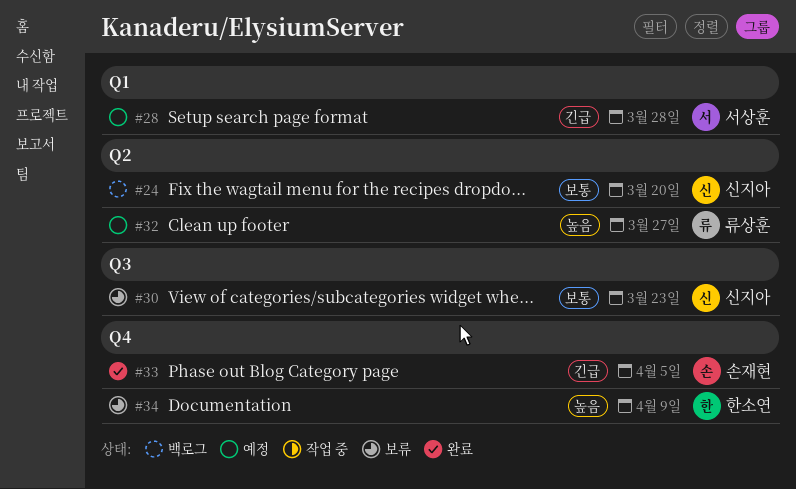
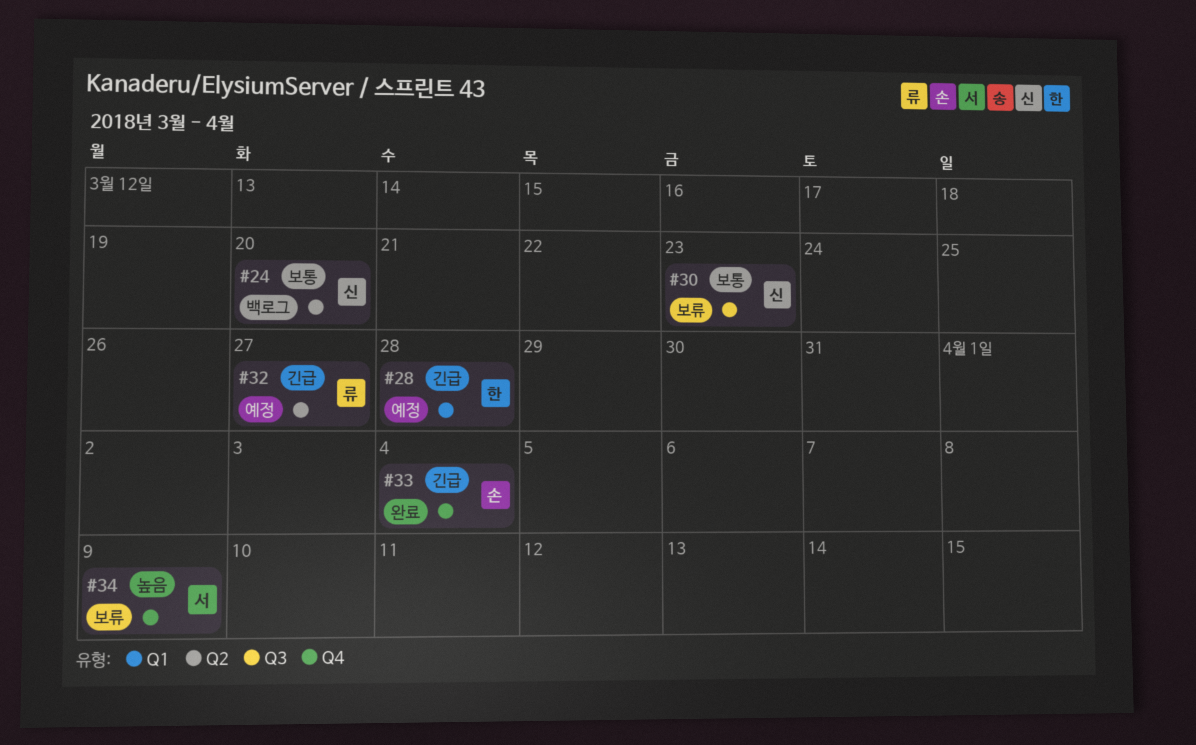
#28, owner: 서상훈 -> 한소연
#32, priority: 높음 -> 긴급
#33, due: Apr 5 -> Apr 4
#34, owner: 한소연 -> 서상훈

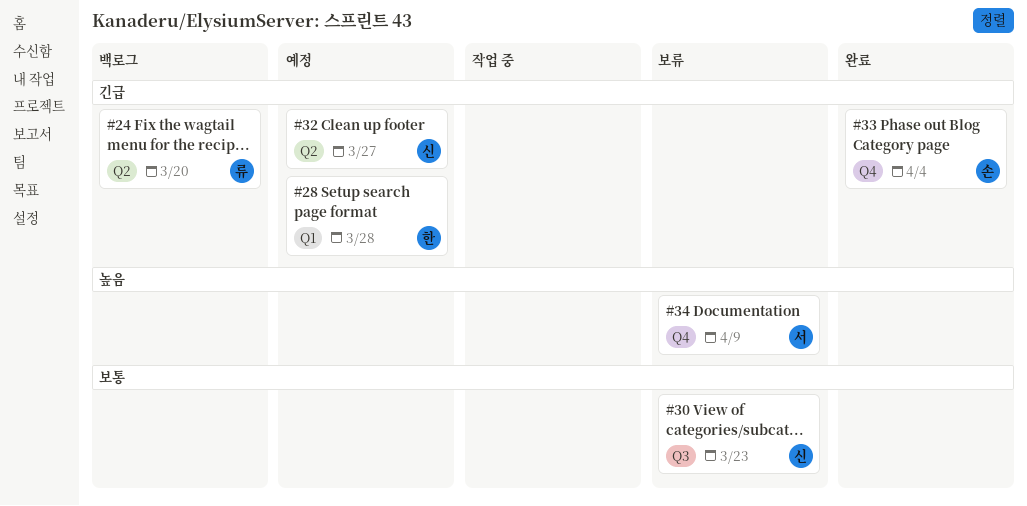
#24, owner: 신 -> 류
#24, priority: 보통 -> 긴급
#32, owner: 류 -> 신

